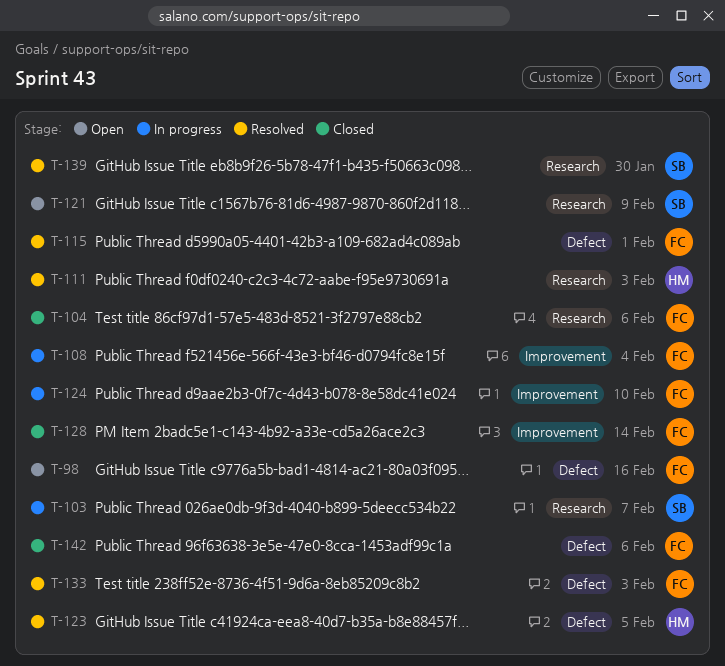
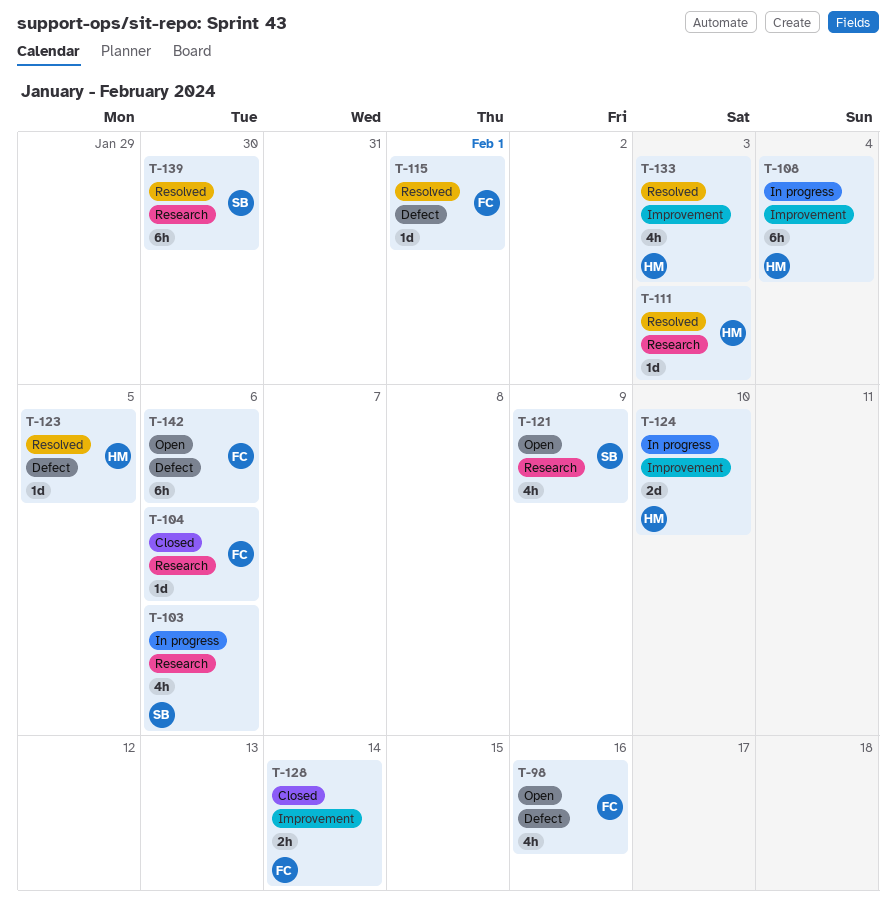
T-103, due: Feb 7 -> Feb 6
T-108, owner: FC -> HM
T-124, owner: FC -> HM
T-133, owner: FC -> HM
T-133, label: Defect -> Improvement
T-142, status: Closed -> Open

